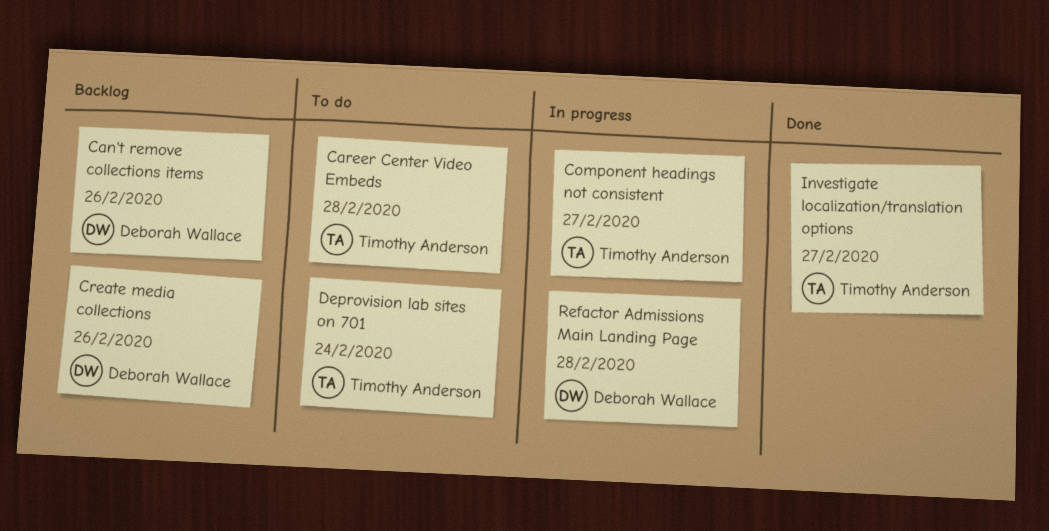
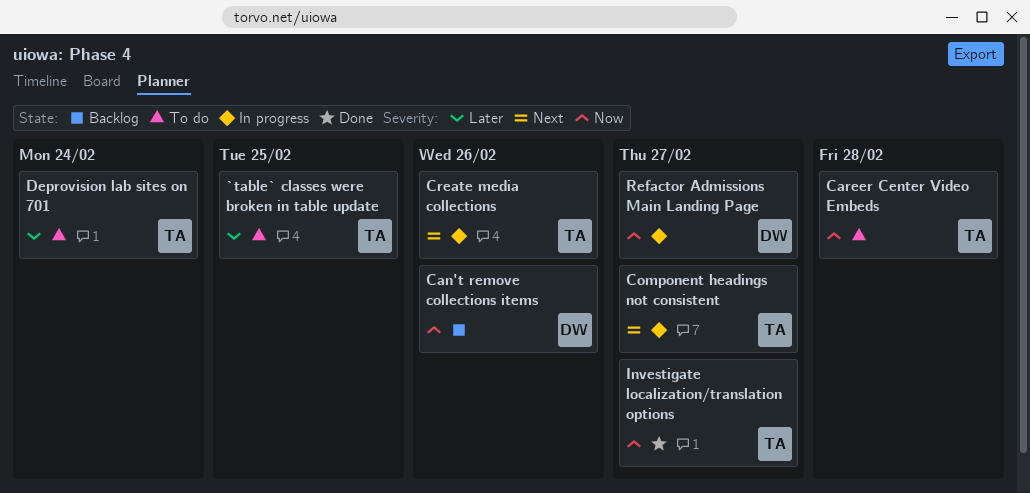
`table` classes were broken in table update: none -> present
Create media collections, status: Backlog -> In progress
Create media collections, owner: Deborah Wallace -> Timothy Anderson
Refactor Admissions Main Landing Page, due: Feb 28 -> Feb 27

